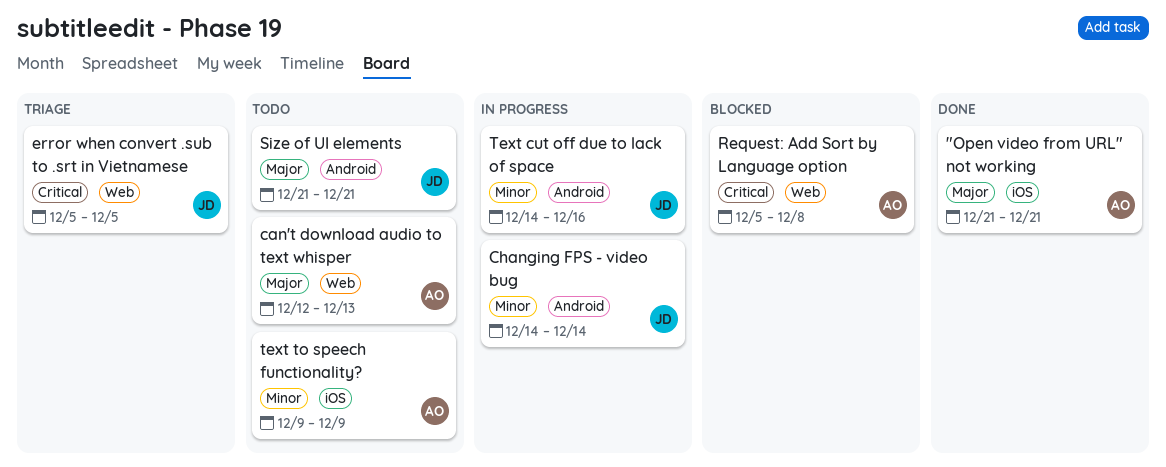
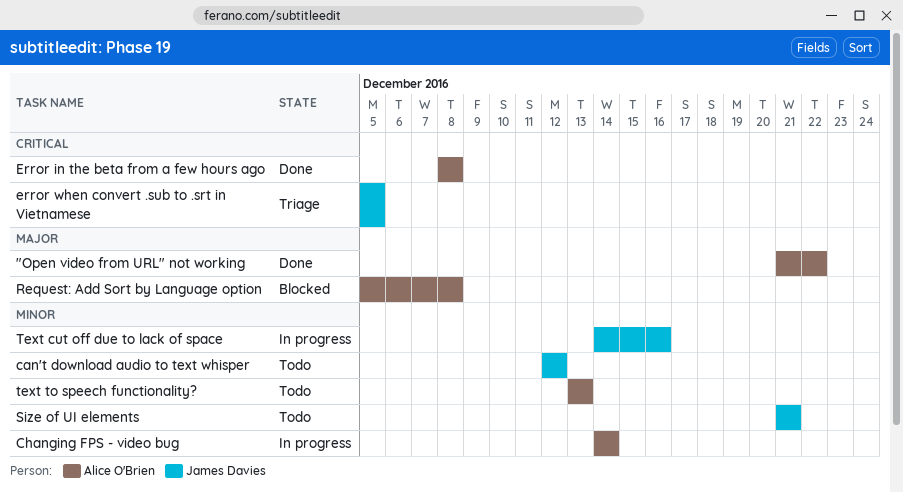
"Open video from URL" not working, due: Dec 21 -> Dec 22
can't download audio to text whisper, owner: Alice O'Brien -> James Davies
can't download audio to text whisper, priority: Major -> Minor
can't download audio to text whisper, due: Dec 13 -> Dec 12
Changing FPS - video bug, owner: James Davies -> Alice O'Brien
Error in the beta from a few hours ago: none -> present
Request: Add Sort by Language option, priority: Critical -> Major
Size of UI elements, priority: Major -> Minor
text to speech functionality?, start: Dec 9 -> Dec 13
text to speech functionality?, due: Dec 9 -> Dec 13

